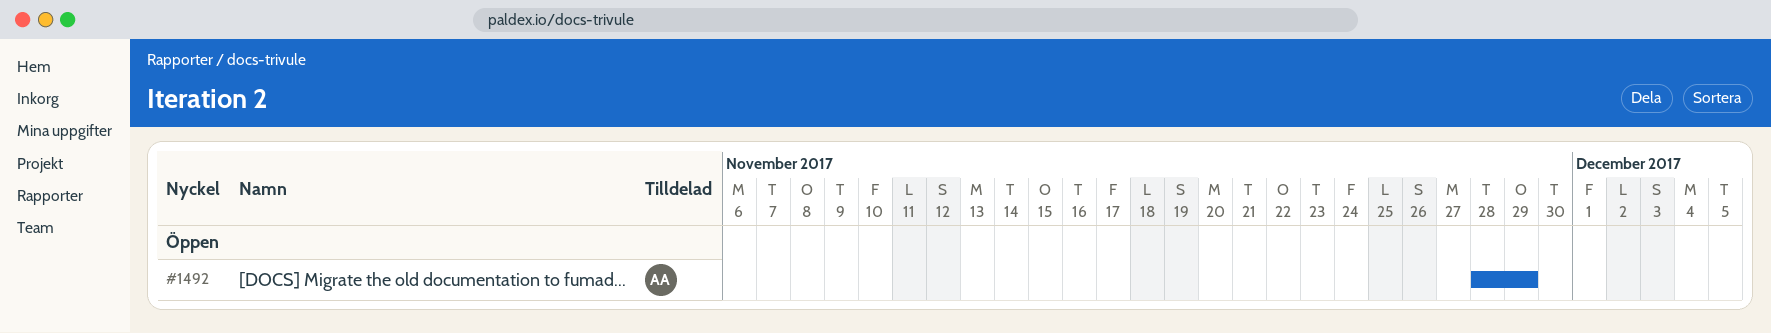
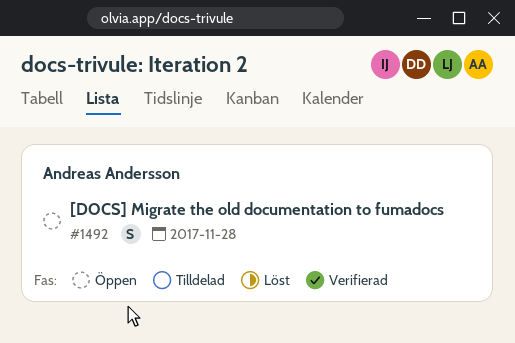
#1492, due: Nov 29 -> Nov 28

